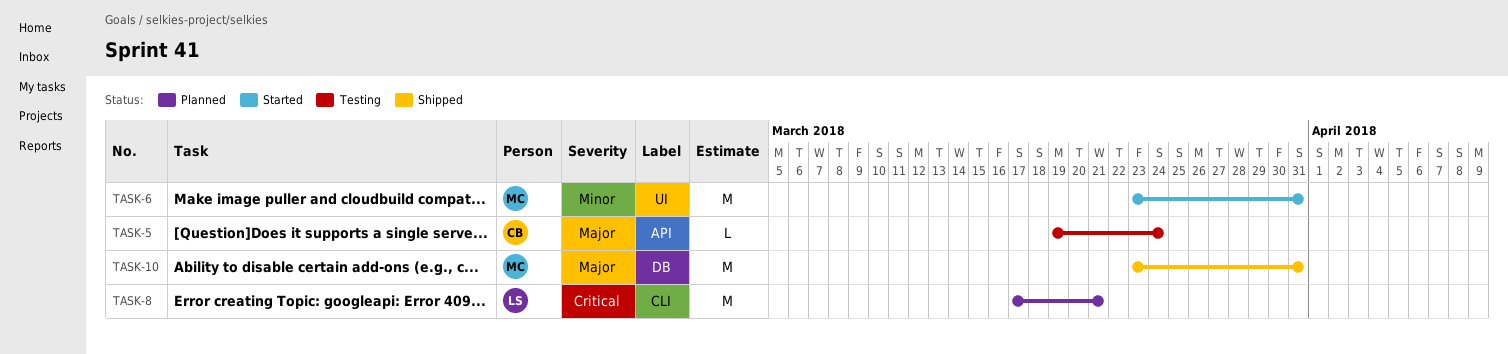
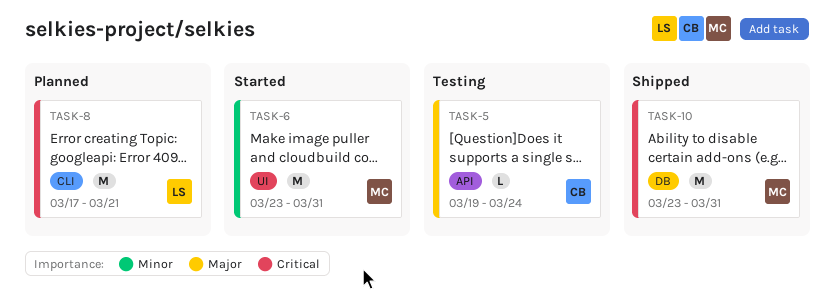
TASK-10, priority: Major -> Critical

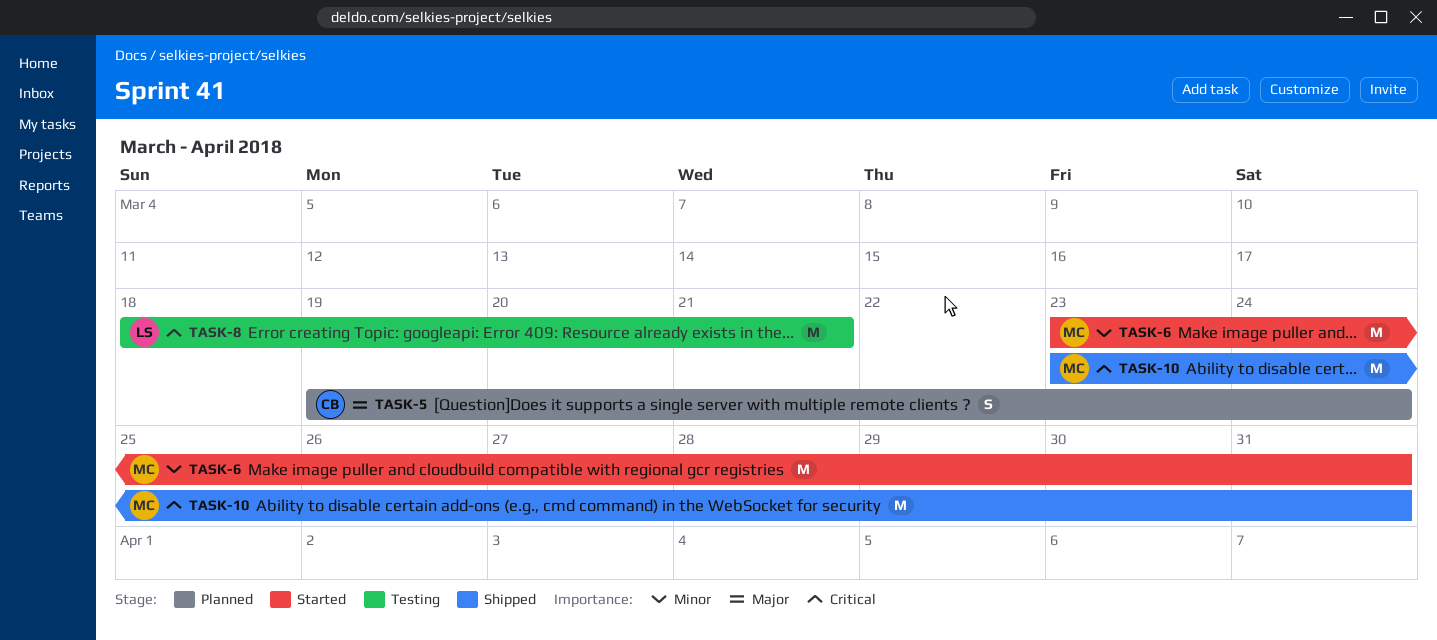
TASK-5, status: Testing -> Planned
TASK-5, estimate: L -> S
TASK-8, status: Planned -> Testing
TASK-8, start: Mar 17 -> Mar 18

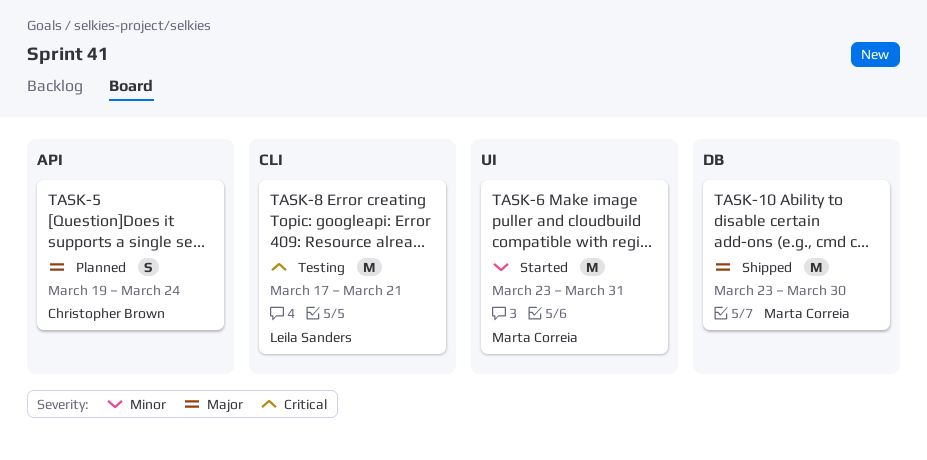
TASK-8, start: Mar 18 -> Mar 17
TASK-10, priority: Critical -> Major
TASK-10, due: Mar 31 -> Mar 30

